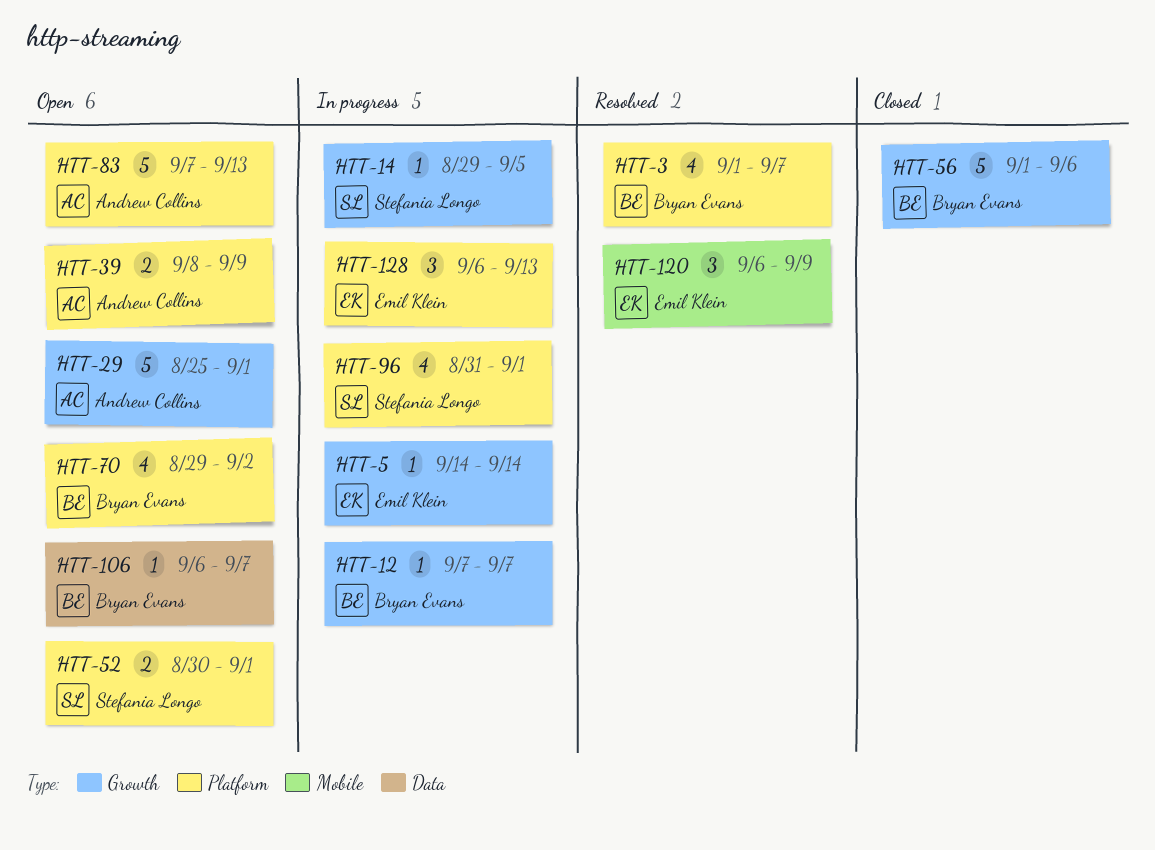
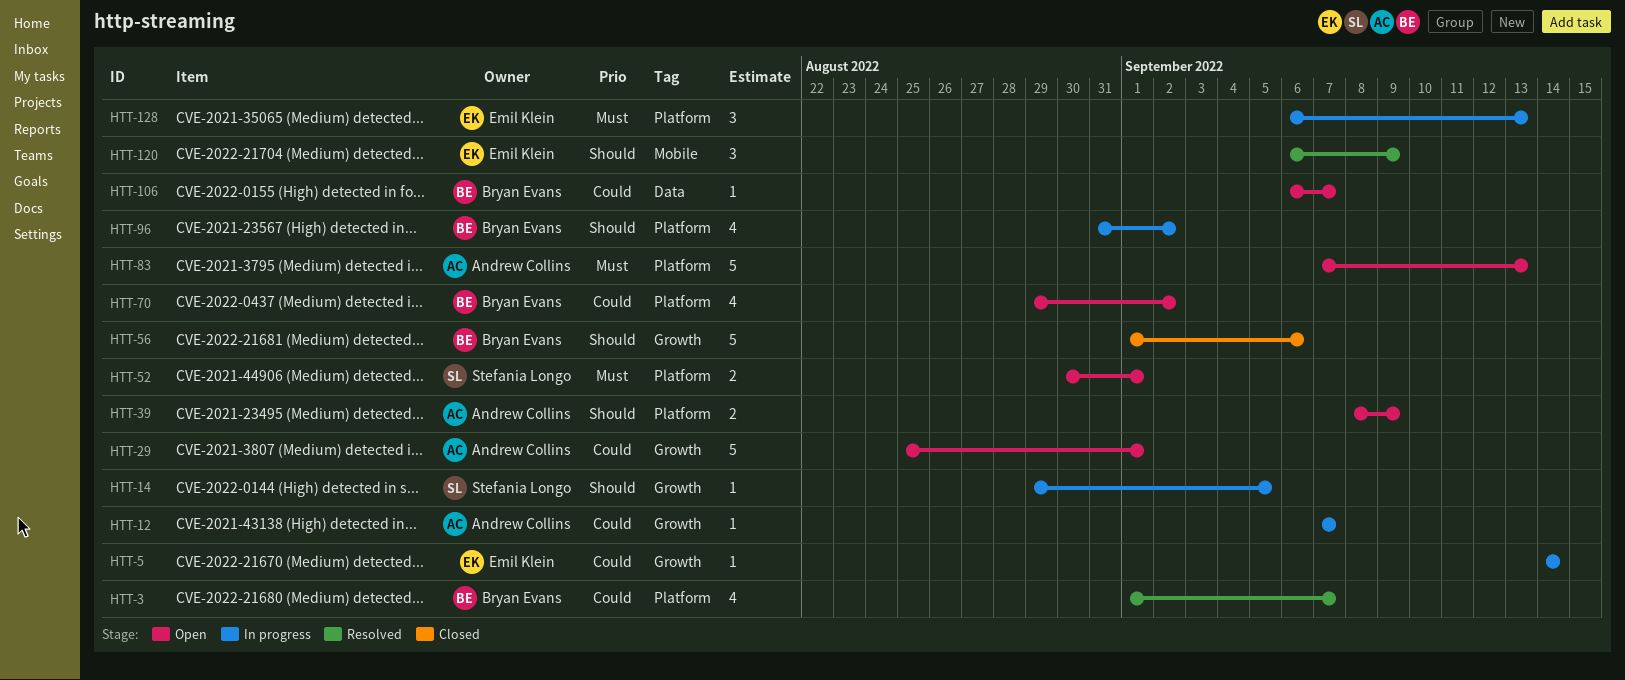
HTT-12, owner: Bryan Evans -> Andrew Collins
HTT-96, owner: Stefania Longo -> Bryan Evans
HTT-96, due: Sep 1 -> Sep 2

